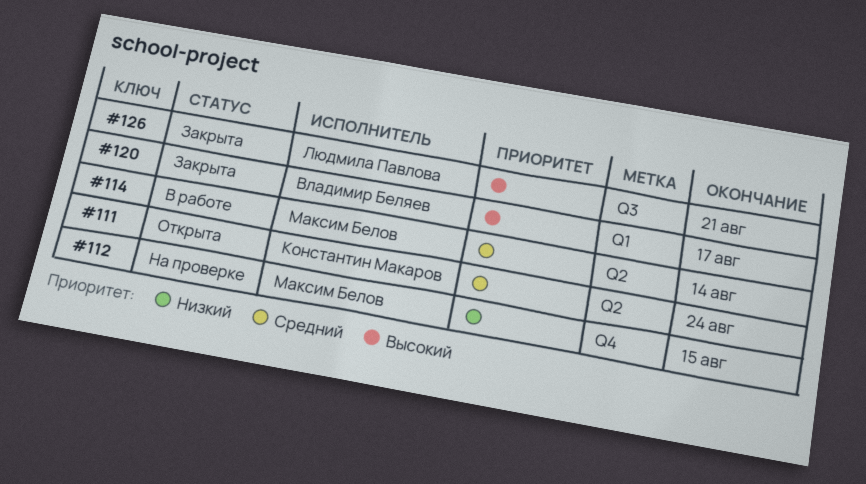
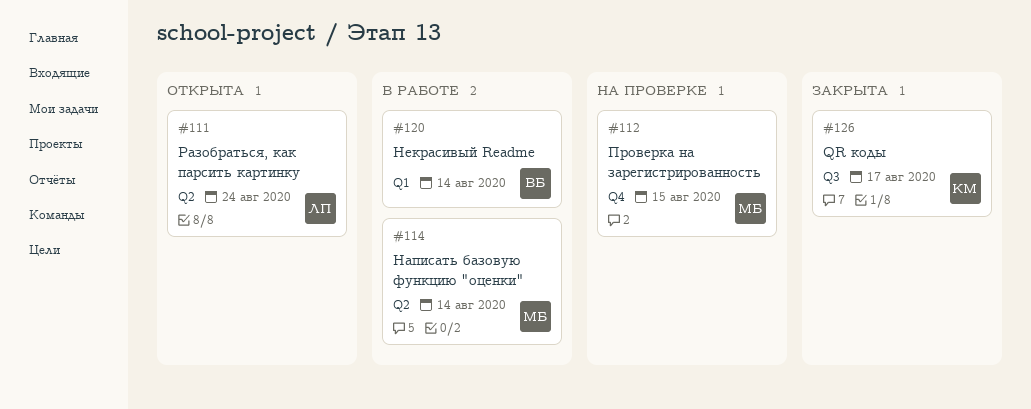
#111, owner: Константин Макаров -> Людмила Павлова
#120, status: Закрыта -> В работе
#120, due: Aug 17 -> Aug 14
#126, owner: Людмила Павлова -> Константин Макаров
#126, due: Aug 21 -> Aug 17

